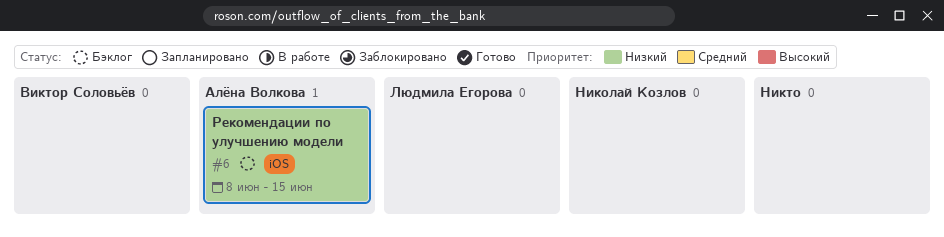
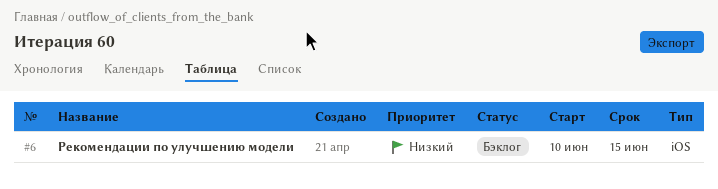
#6, start: Jun 8 -> Jun 10

